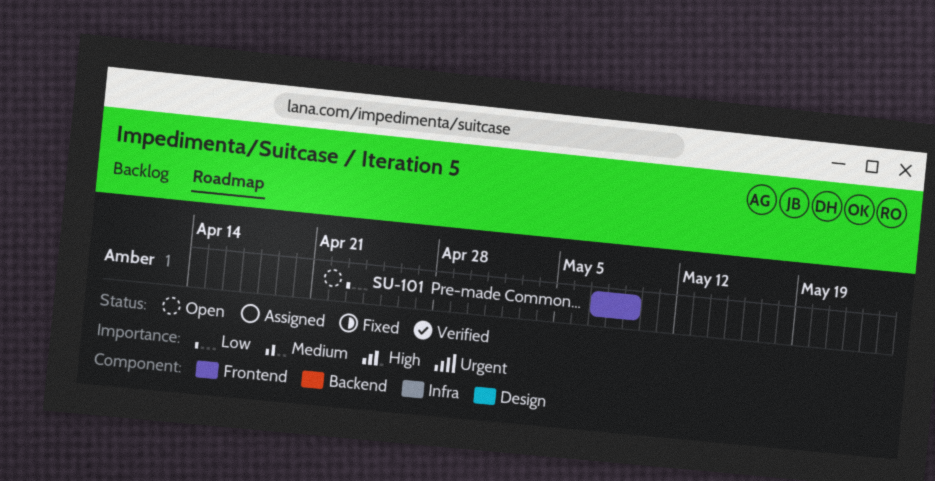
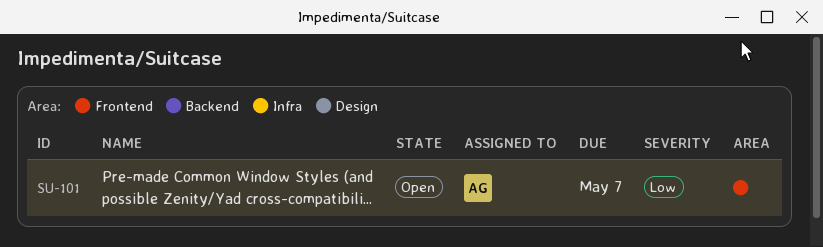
SU-101, due: May 9 -> May 7

